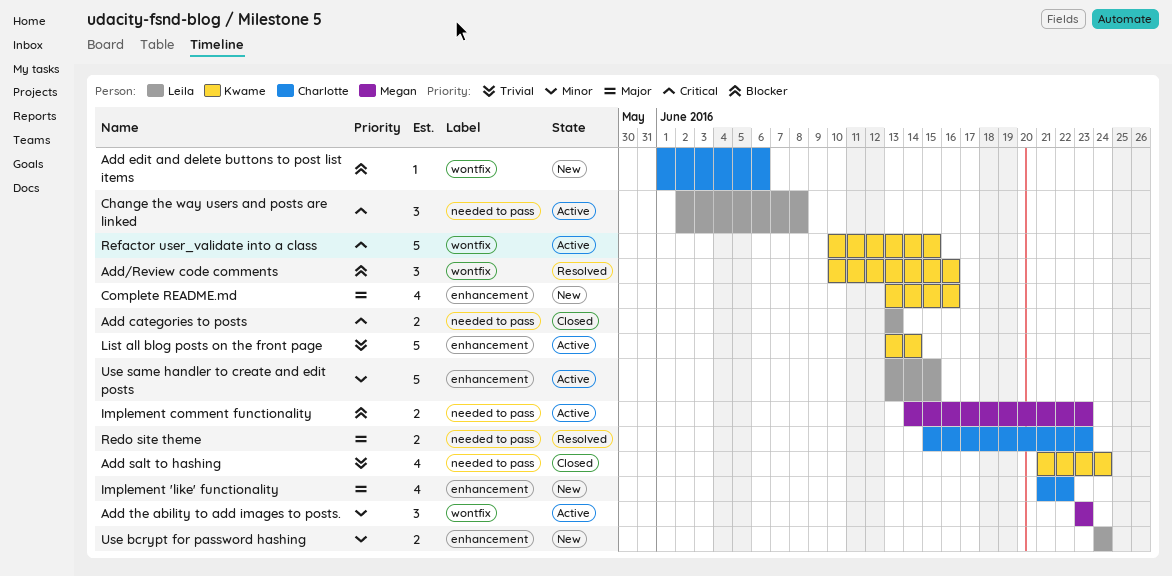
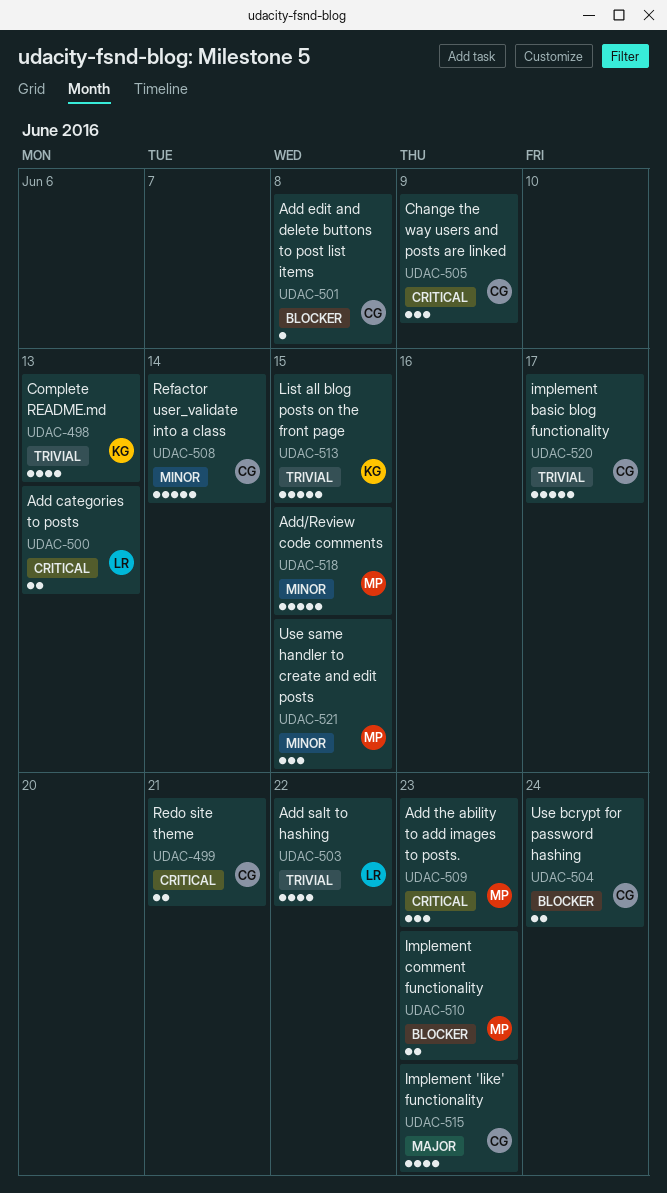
Add edit and delete buttons to post list items, due: Jun 6 -> Jun 8
Add salt to hashing, owner: Kwame -> Leila
Add salt to hashing, due: Jun 24 -> Jun 22
Add the ability to add images to posts., priority: Minor -> Critical
Add/Review code comments, owner: Kwame -> Megan
Add/Review code comments, priority: Blocker -> Minor
Add/Review code comments, estimate: 3 -> 5
Add/Review code comments, due: Jun 16 -> Jun 15
Change the way users and posts are linked, owner: Leila -> Charlotte
Change the way users and posts are linked, due: Jun 8 -> Jun 9
Complete README.md, priority: Major -> Trivial
Complete README.md, due: Jun 16 -> Jun 13
Implement 'like' functionality, due: Jun 22 -> Jun 23
implement basic blog functionality: none -> present
List all blog posts on the front page, due: Jun 14 -> Jun 15
Redo site theme, priority: Major -> Critical
Redo site theme, due: Jun 23 -> Jun 21
Refactor user_validate into a class, owner: Kwame -> Charlotte
Refactor user_validate into a class, priority: Critical -> Minor
Refactor user_validate into a class, due: Jun 15 -> Jun 14
Use bcrypt for password hashing, owner: Leila -> Charlotte
Use bcrypt for password hashing, priority: Minor -> Blocker
Use same handler to create and edit posts, owner: Leila -> Megan
Use same handler to create and edit posts, estimate: 5 -> 3

